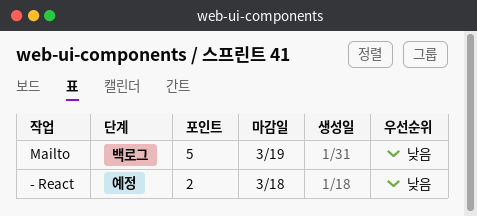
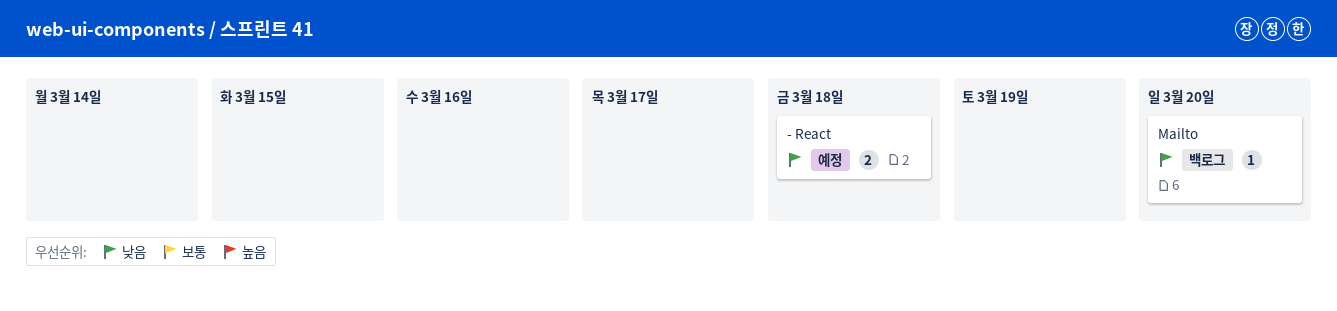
Mailto, estimate: 5 -> 1
Mailto, due: Mar 19 -> Mar 20

